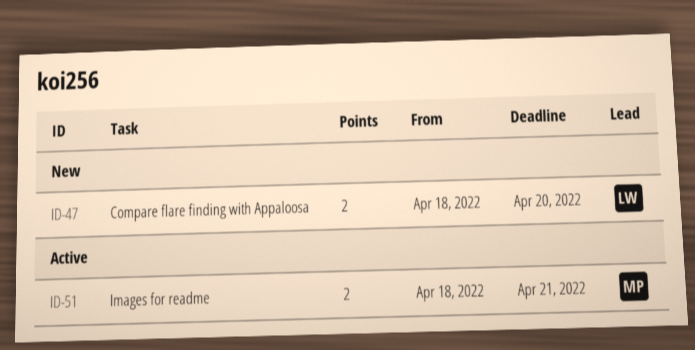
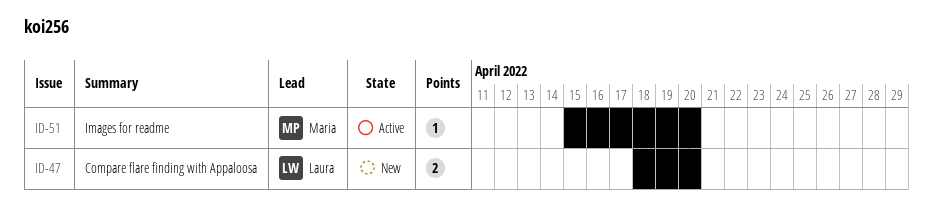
ID-51, estimate: 2 -> 1
ID-51, start: Apr 18 -> Apr 15
ID-51, due: Apr 21 -> Apr 20

